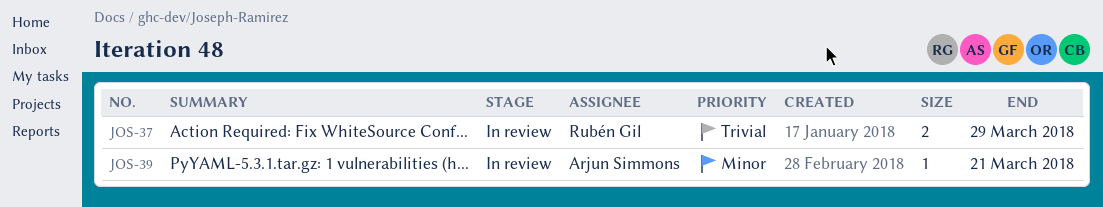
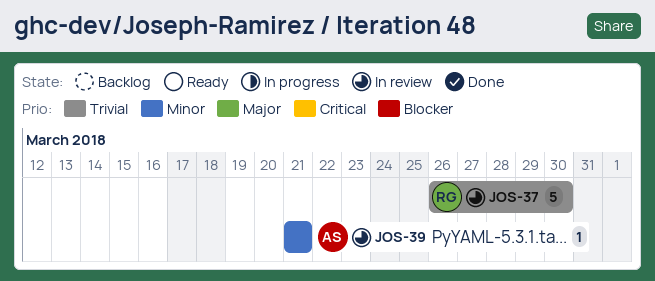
JOS-37, estimate: 2 -> 5
JOS-37, due: Mar 29 -> Mar 30

